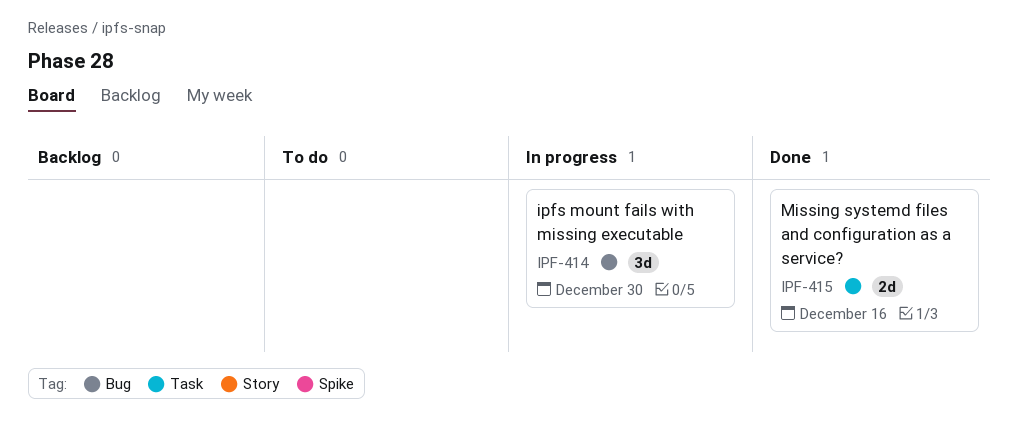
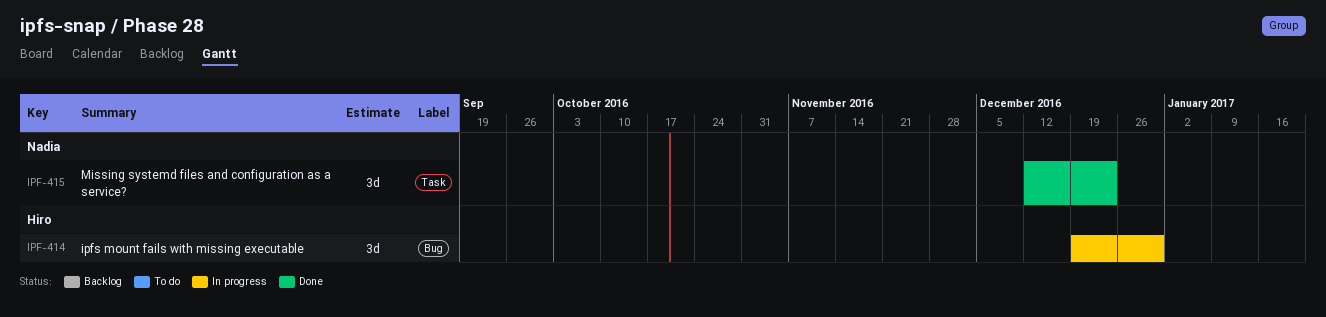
IPF-415, estimate: 2d -> 3d
IPF-415, due: Dec 16 -> Dec 23

